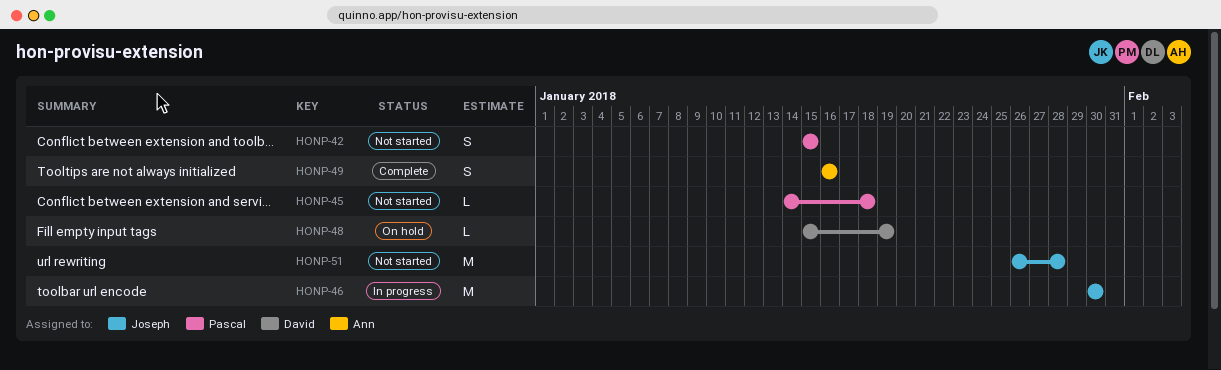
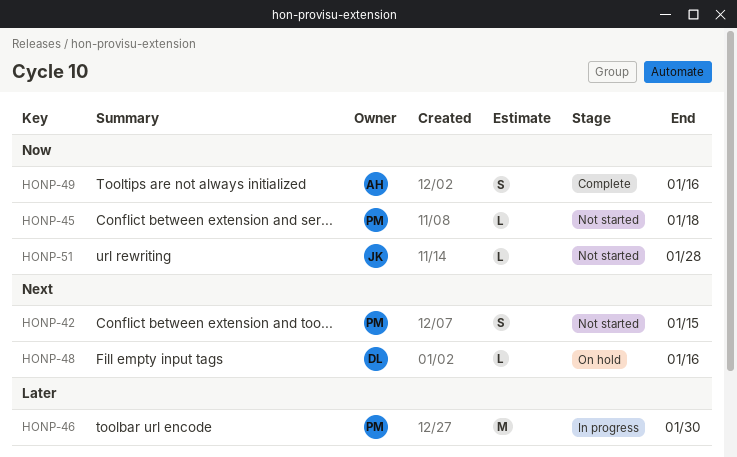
HONP-46, owner: Joseph -> Pascal
HONP-48, due: Jan 19 -> Jan 16
HONP-51, estimate: M -> L

